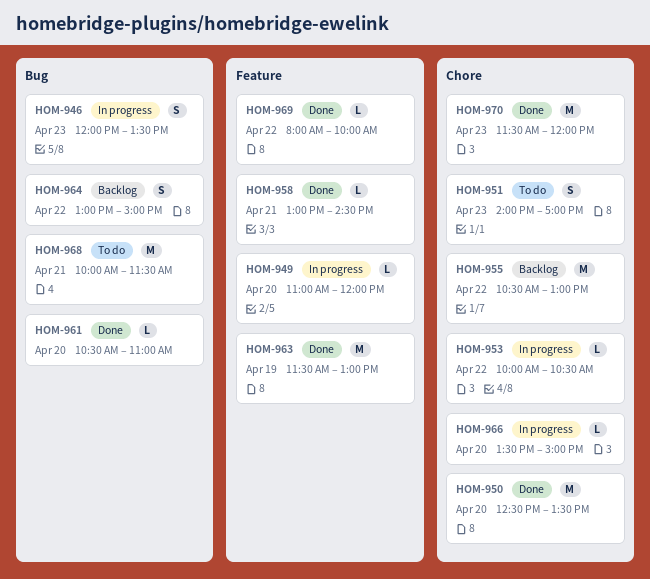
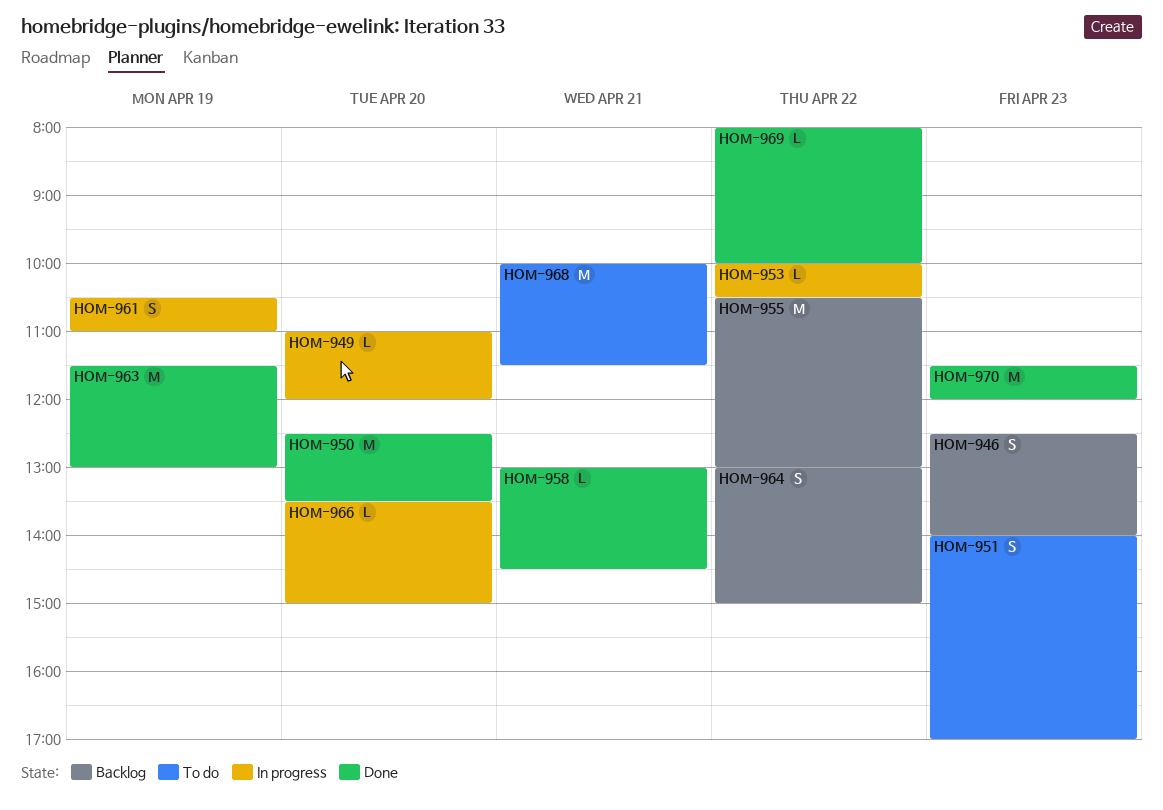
HOM-946, status: In progress -> Backlog
HOM-946, begins: 12:00 -> 12:30
HOM-946, ends: 13:30 -> 14:00
HOM-961, status: Done -> In progress
HOM-961, estimate: L -> S
HOM-961, day: Apr 20 -> Apr 19

